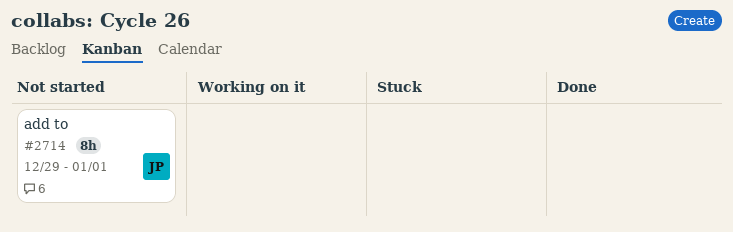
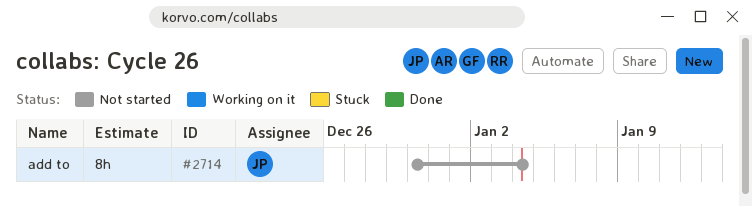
#2714, start: Dec 29 -> Dec 30
#2714, due: Jan 1 -> Jan 4

